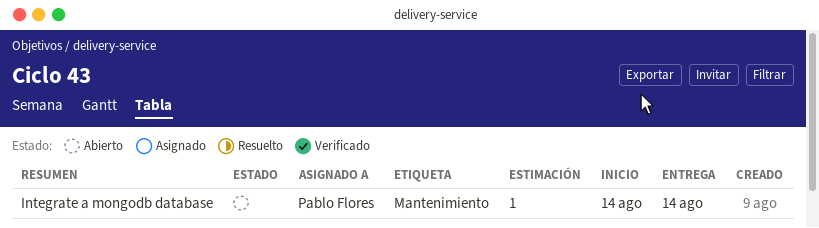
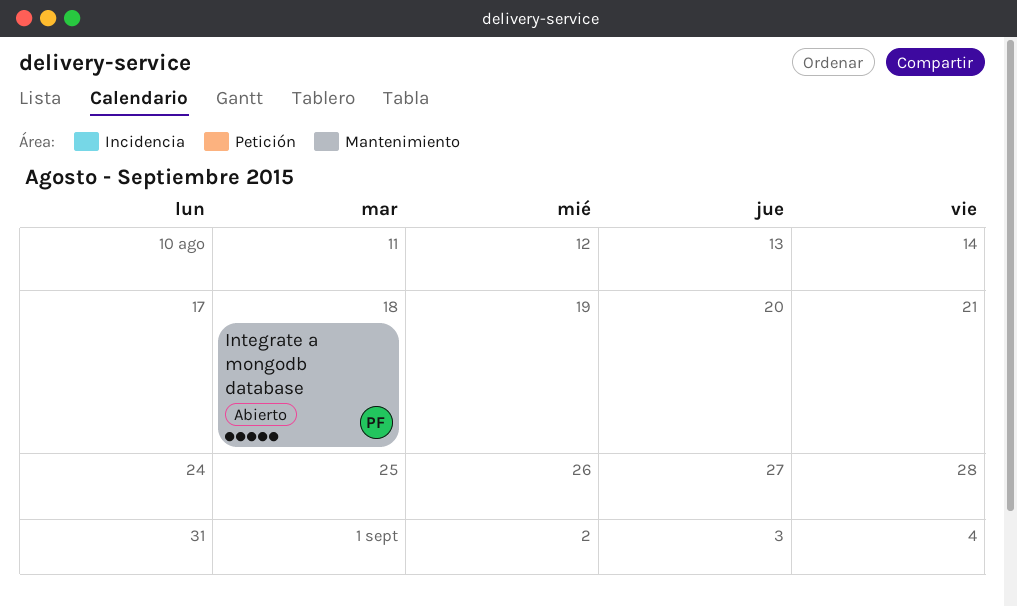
Integrate a mongodb database, estimate: 1 -> 5
Integrate a mongodb database, due: Aug 14 -> Aug 18

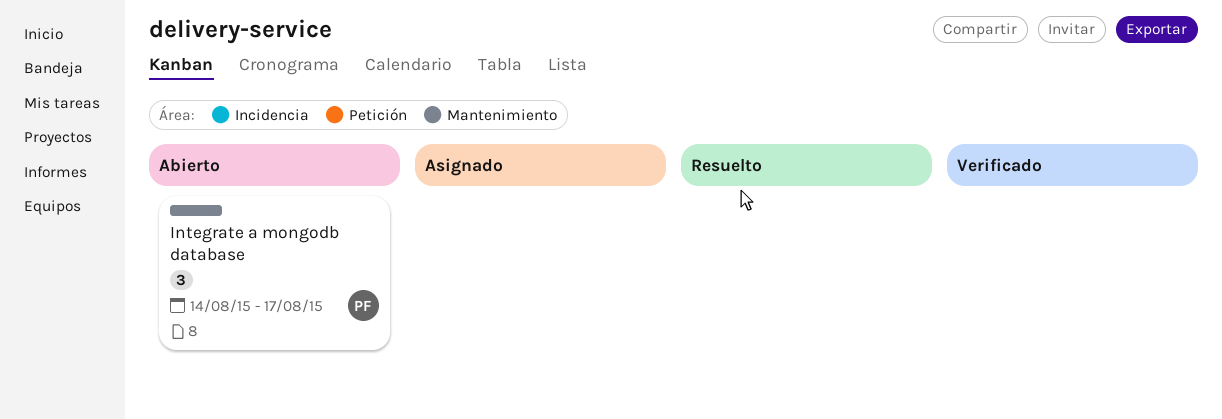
Integrate a mongodb database, estimate: 5 -> 3
Integrate a mongodb database, due: Aug 18 -> Aug 17

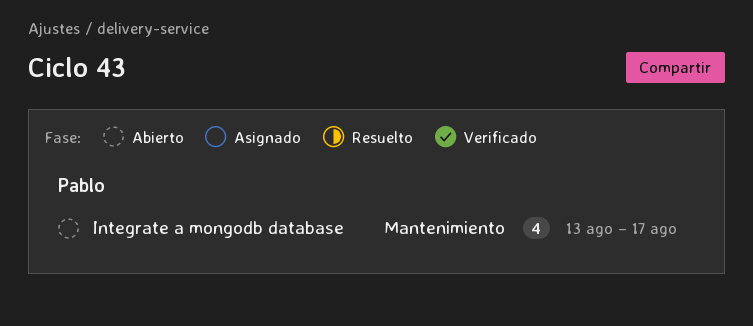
Integrate a mongodb database, estimate: 3 -> 4
Integrate a mongodb database, start: Aug 14 -> Aug 13

